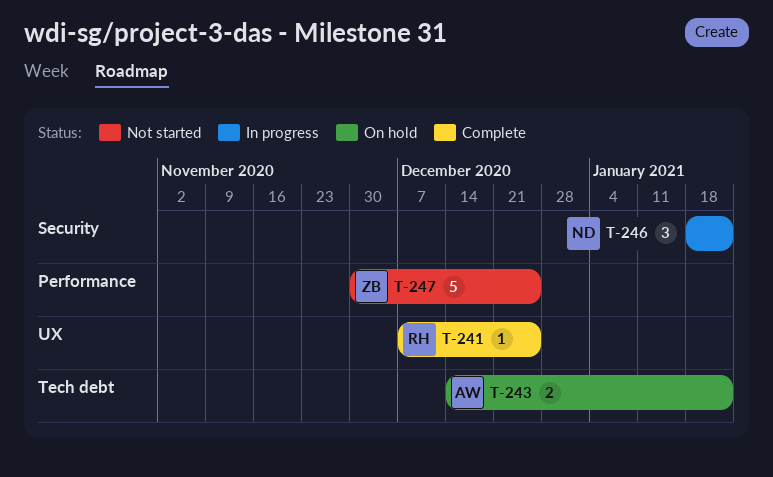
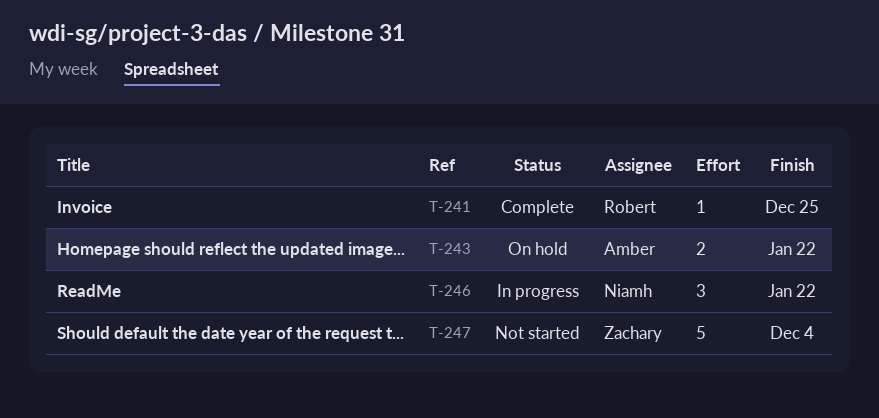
T-247, due: Dec 25 -> Dec 4

